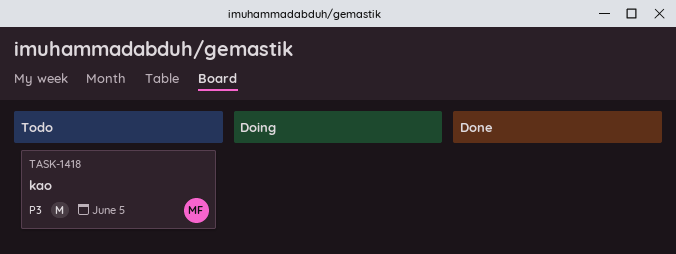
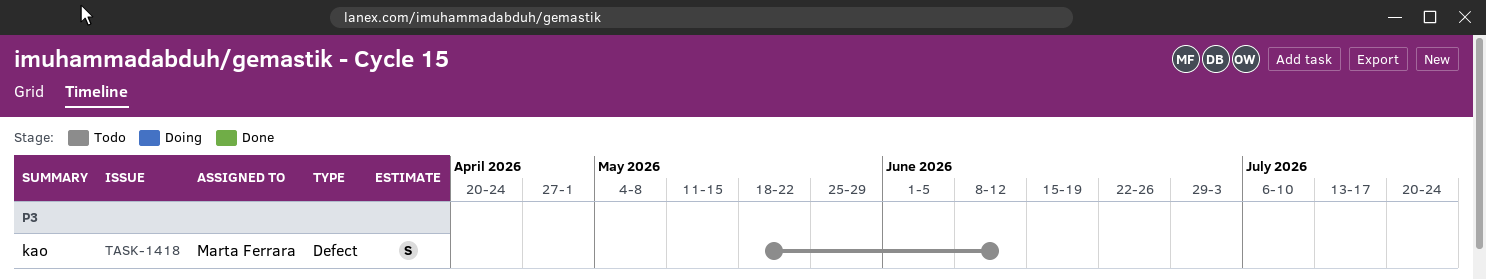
TASK-1418, estimate: M -> S
TASK-1418, due: Jun 5 -> Jun 12

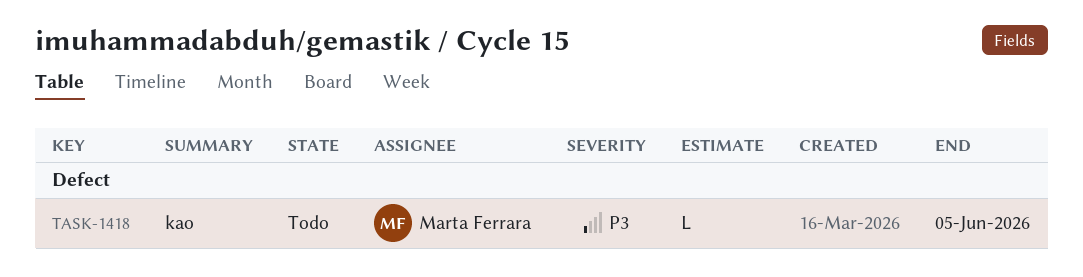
TASK-1418, estimate: S -> L
TASK-1418, due: Jun 12 -> Jun 5

